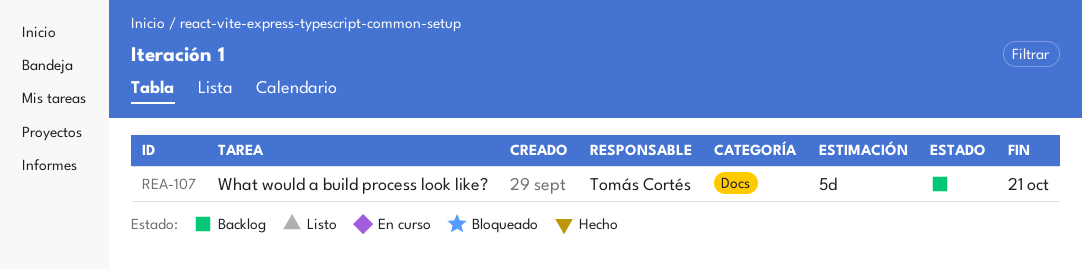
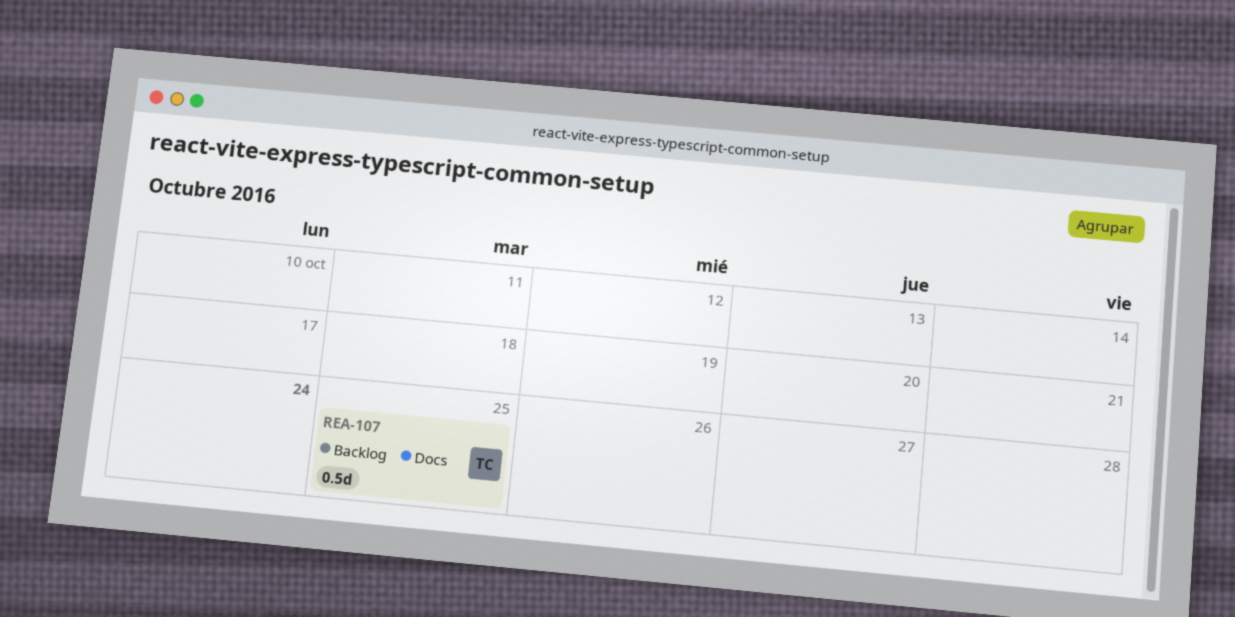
REA-107, estimate: 5d -> 0.5d
REA-107, due: Oct 21 -> Oct 25

